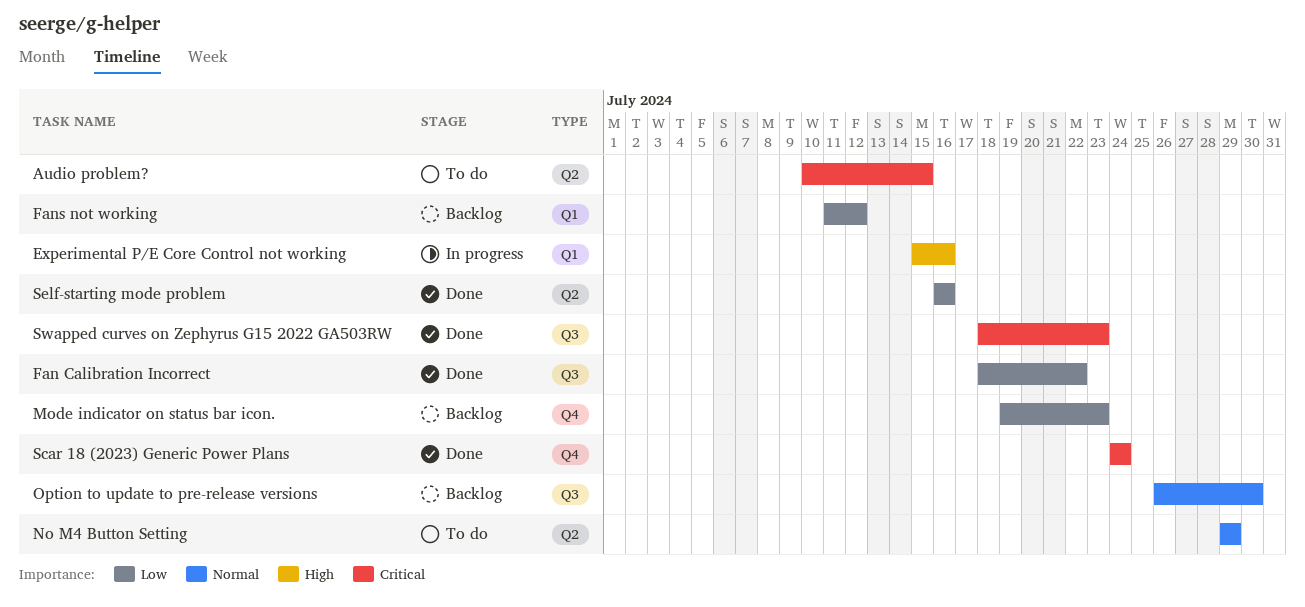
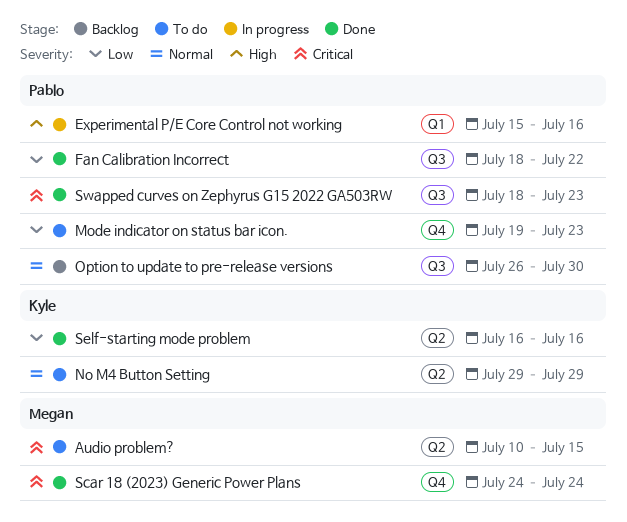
Fans not working: present -> none
Mode indicator on status bar icon., status: Backlog -> To do

